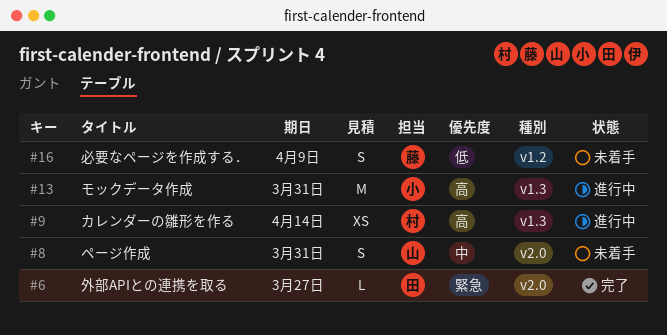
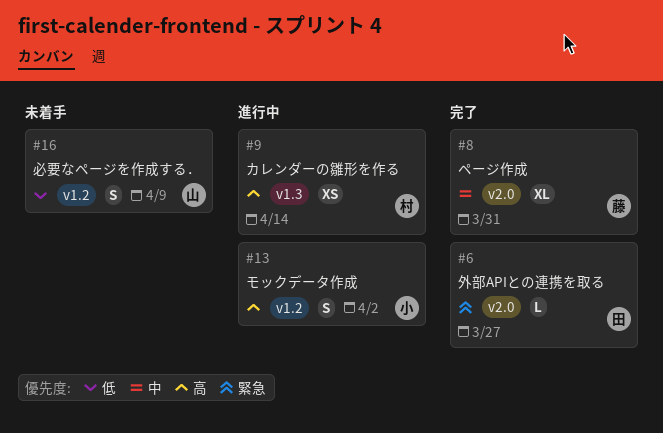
#8, status: 未着手 -> 完了
#8, owner: 山 -> 藤
#8, estimate: S -> XL
#13, label: v1.3 -> v1.2
#13, estimate: M -> S
#13, due: Mar 31 -> Apr 2
#16, owner: 藤 -> 山

